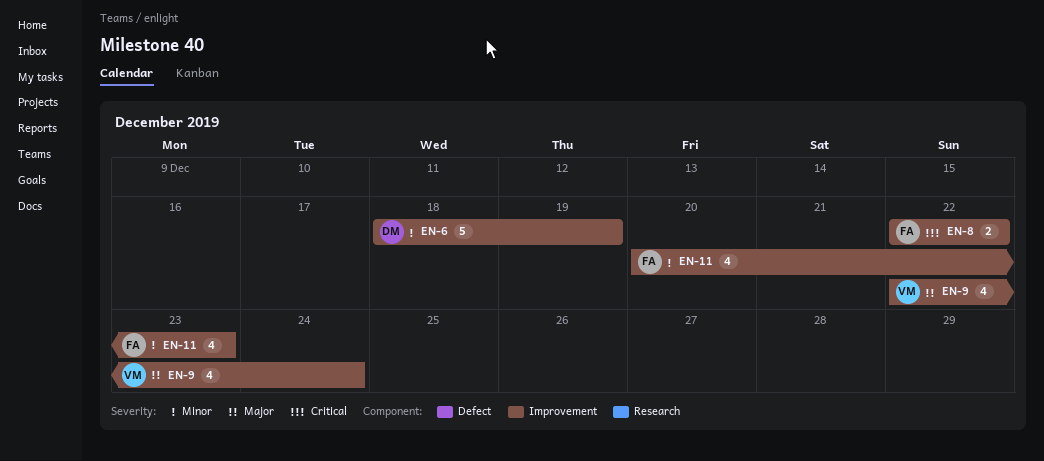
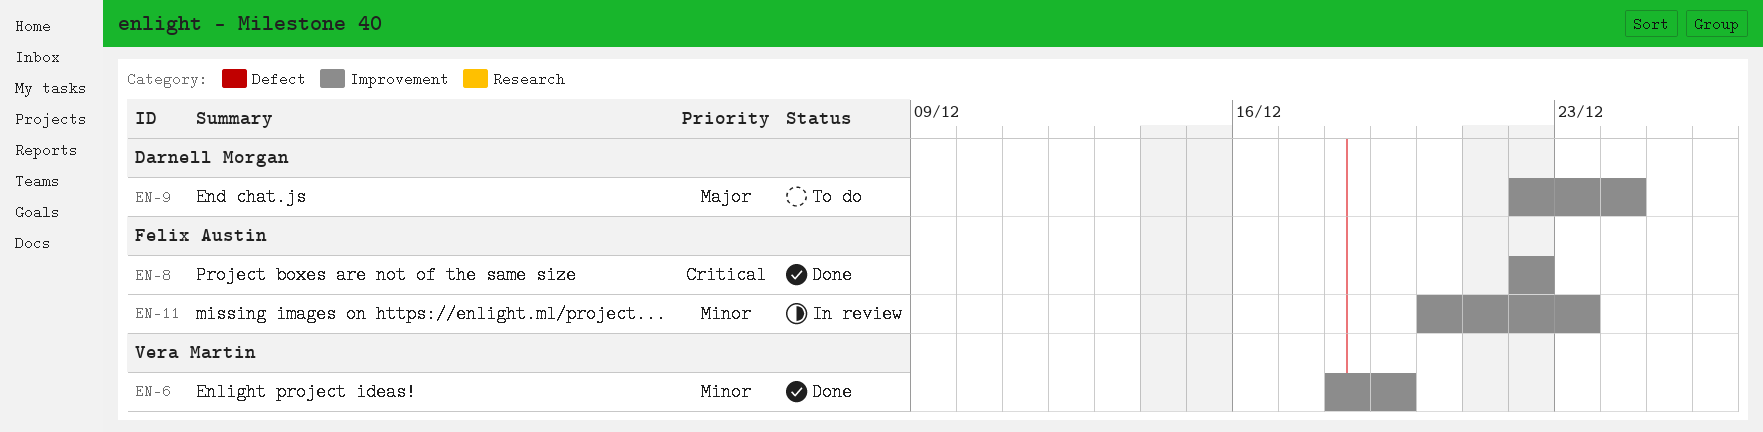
EN-6, owner: Darnell Morgan -> Vera Martin
EN-9, owner: Vera Martin -> Darnell Morgan

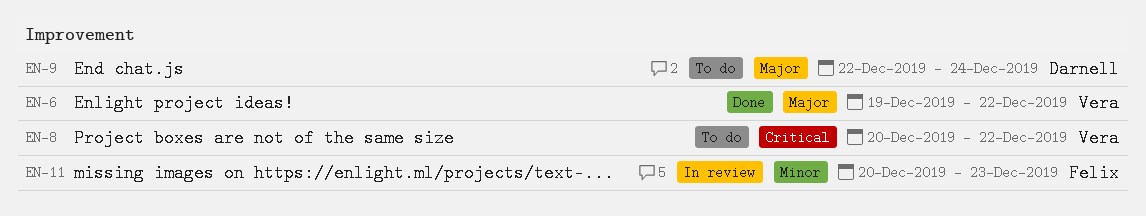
EN-6, priority: Minor -> Major
EN-6, start: Dec 18 -> Dec 19
EN-6, due: Dec 19 -> Dec 22
EN-8, status: Done -> To do
EN-8, owner: Felix Austin -> Vera Martin
EN-8, start: Dec 22 -> Dec 20

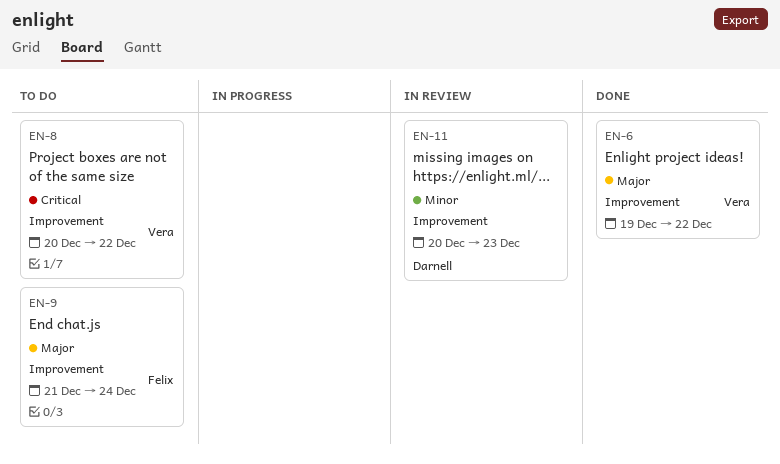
EN-9, owner: Darnell -> Felix
EN-9, start: Dec 22 -> Dec 21
EN-11, owner: Felix -> Darnell

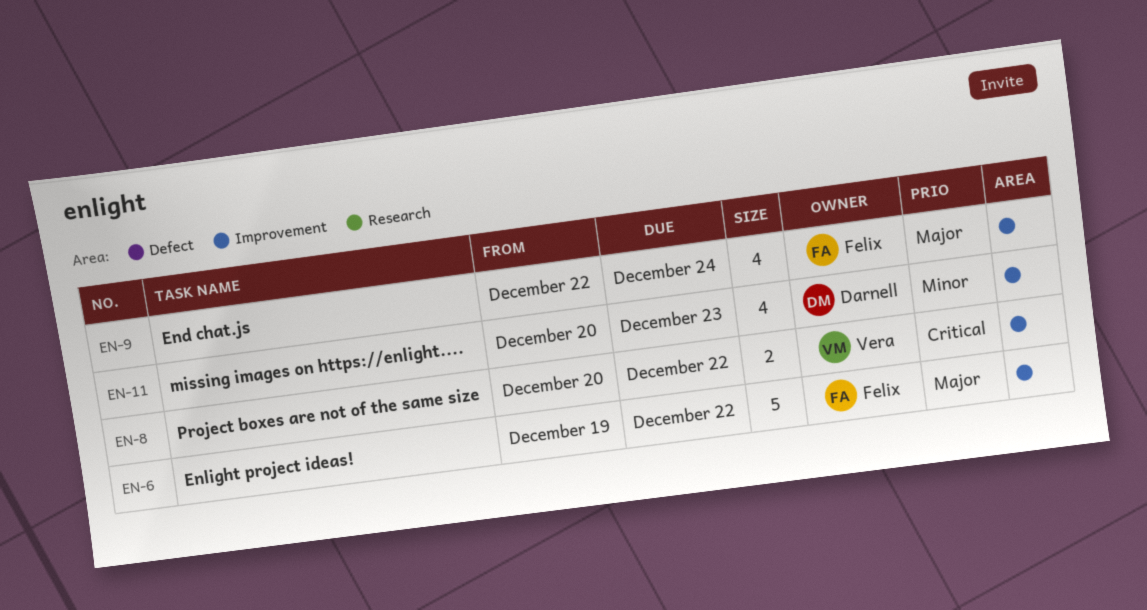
EN-6, owner: Vera -> Felix
EN-9, start: Dec 21 -> Dec 22

